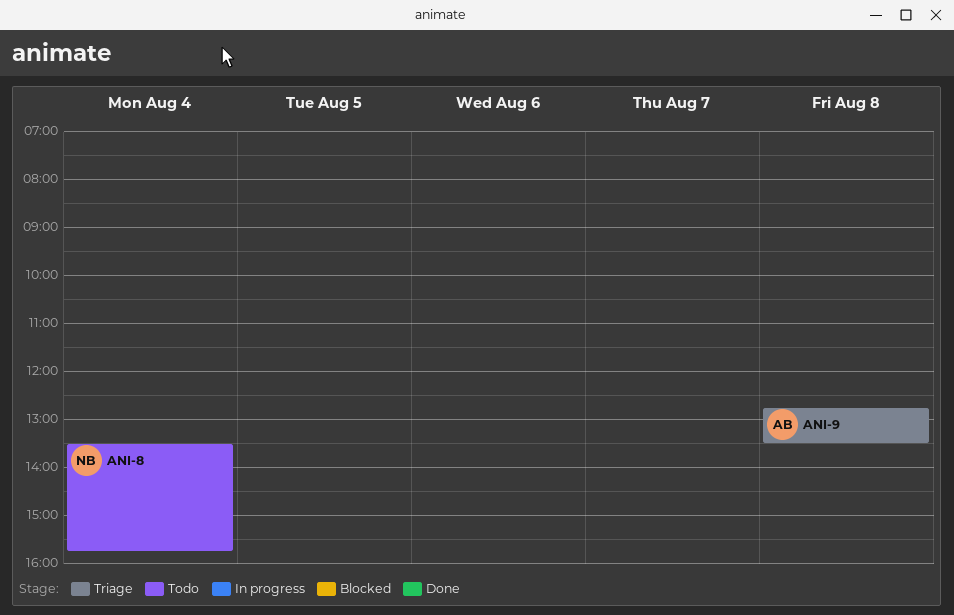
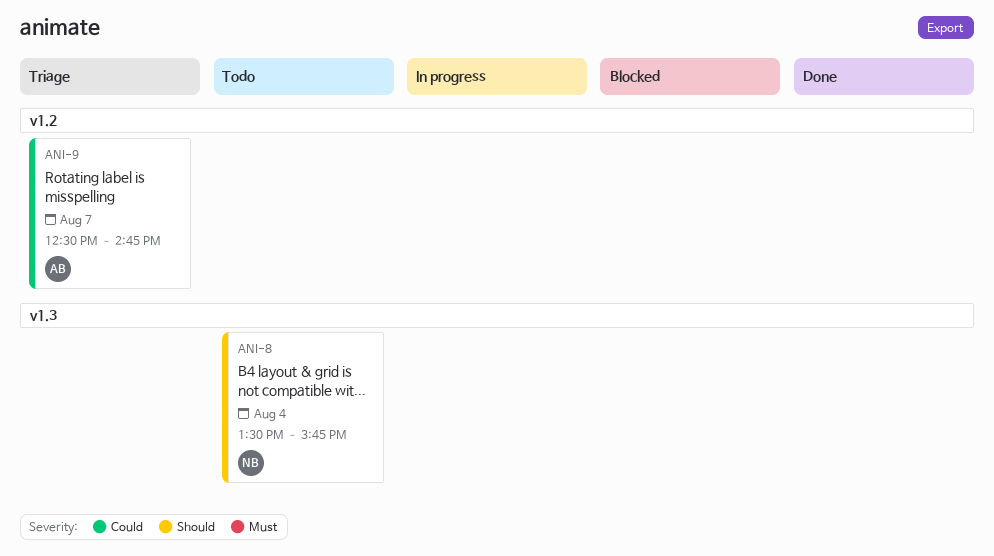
ANI-9, day: Aug 8 -> Aug 7
ANI-9, begins: 12:45 -> 12:30
ANI-9, ends: 13:30 -> 14:45

